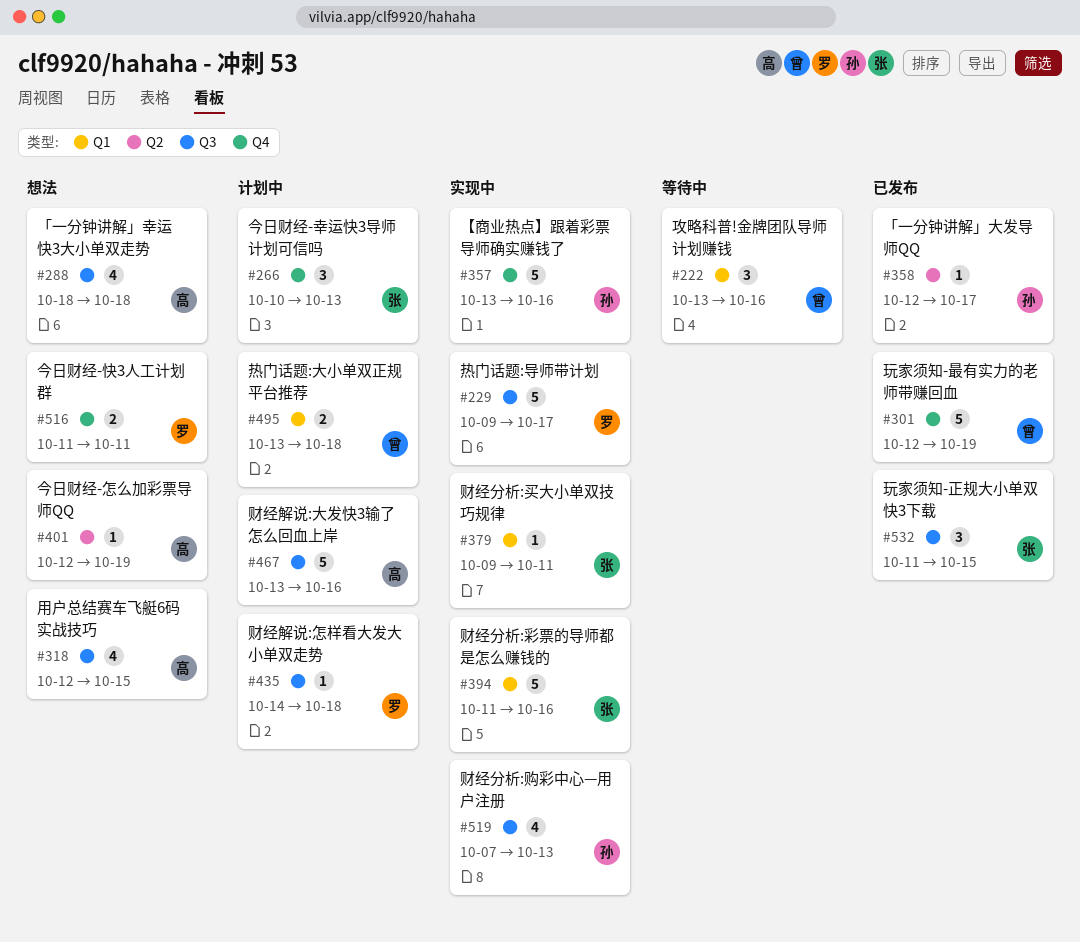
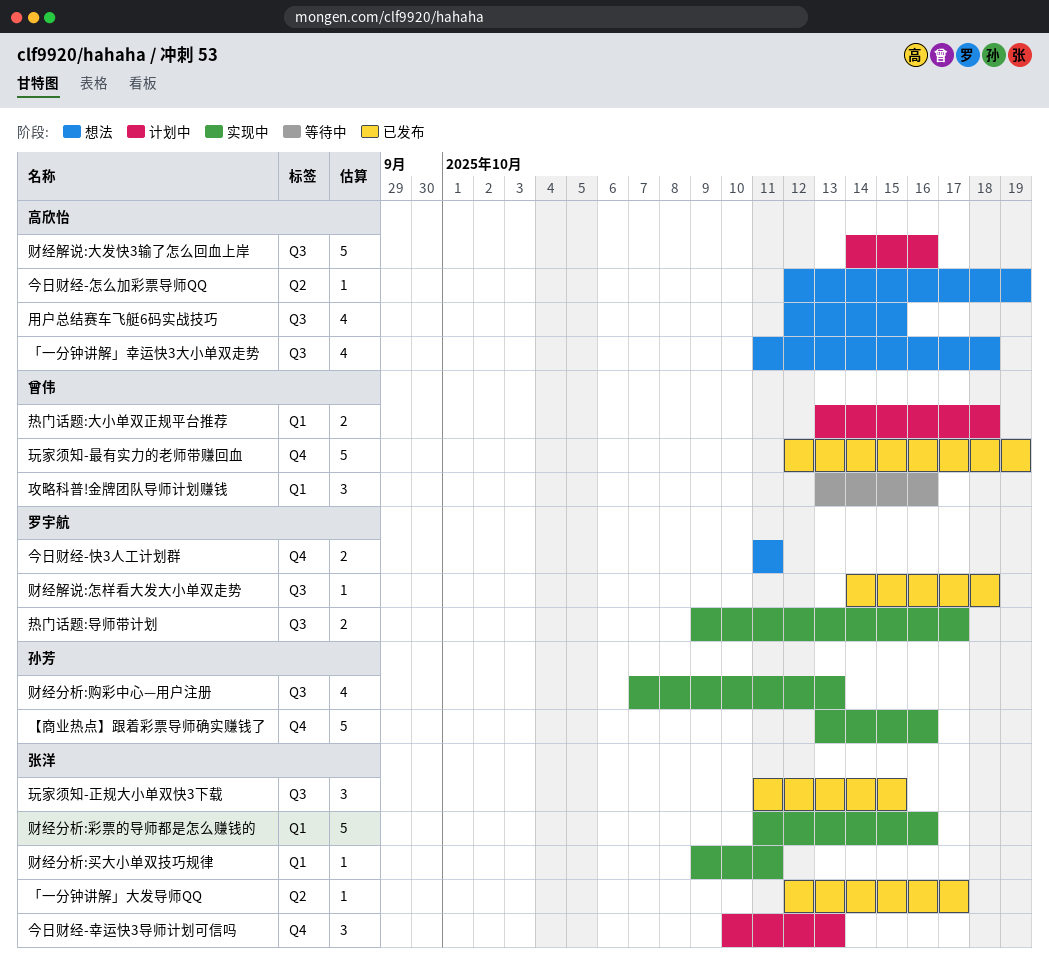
「一分钟讲解」大发导师QQ, owner: 孙芳 -> 张洋
「一分钟讲解」幸运快3大小单双走势, start: Oct 18 -> Oct 11
热门话题:导师带计划, estimate: 5 -> 2
财经解说:大发快3输了怎么回血上岸, start: Oct 13 -> Oct 14
财经解说:怎样看大发大小单双走势, status: 计划中 -> 已发布

